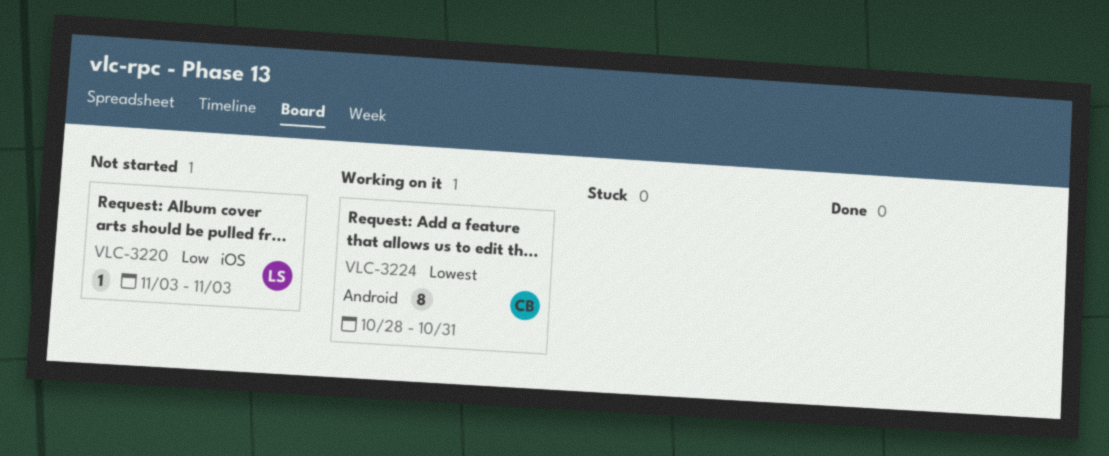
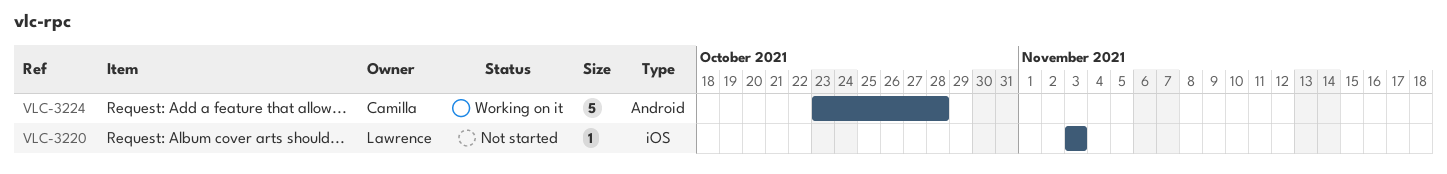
VLC-3224, estimate: 8 -> 5
VLC-3224, start: Oct 28 -> Oct 23
VLC-3224, due: Oct 31 -> Oct 28

